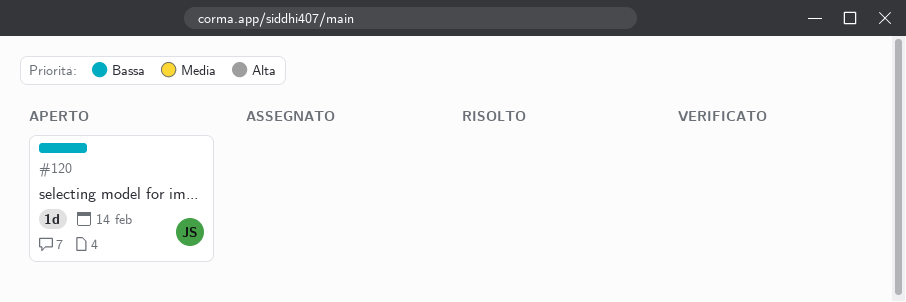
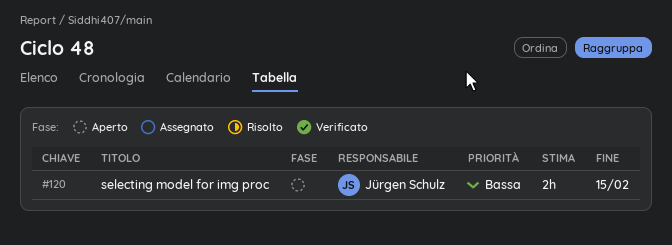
#120, estimate: 1d -> 2h
#120, due: Feb 14 -> Feb 15

